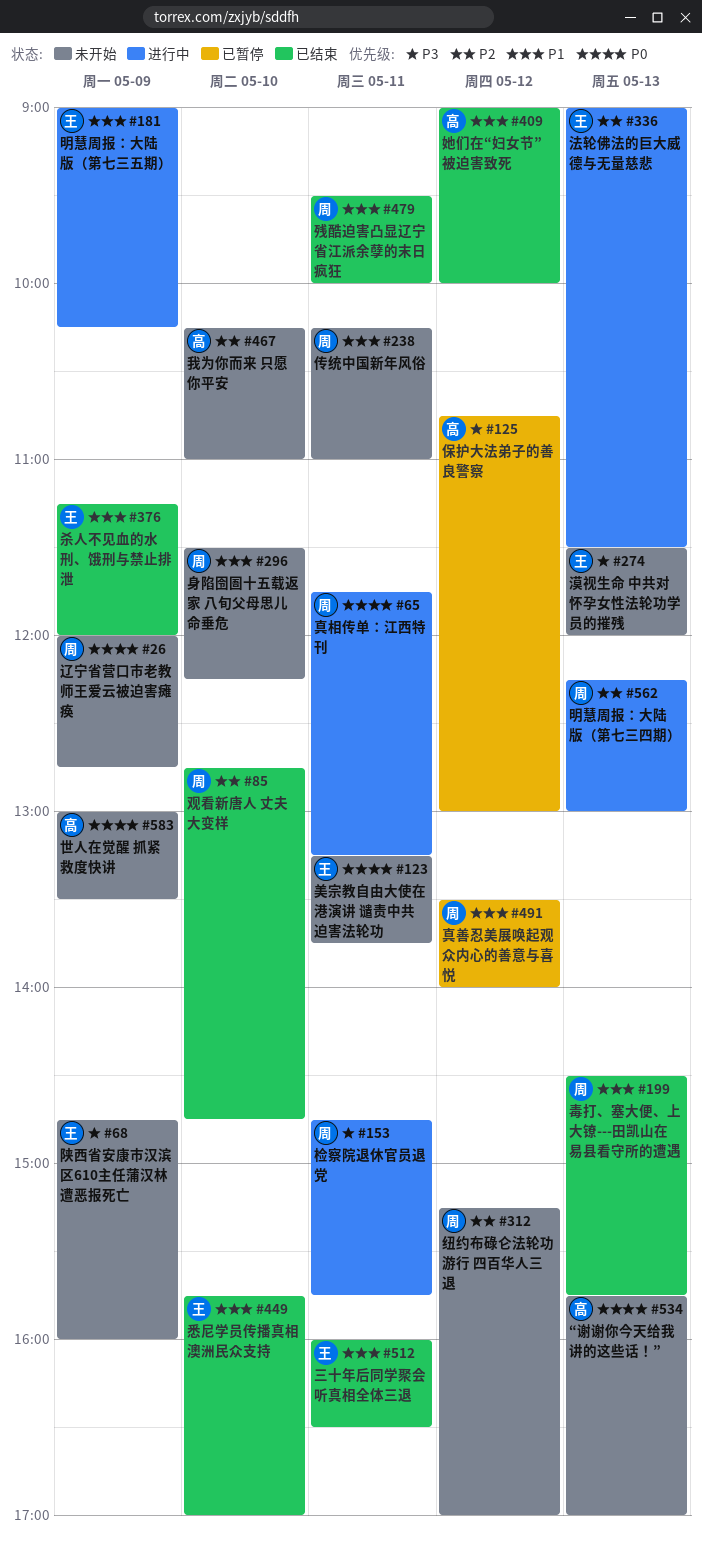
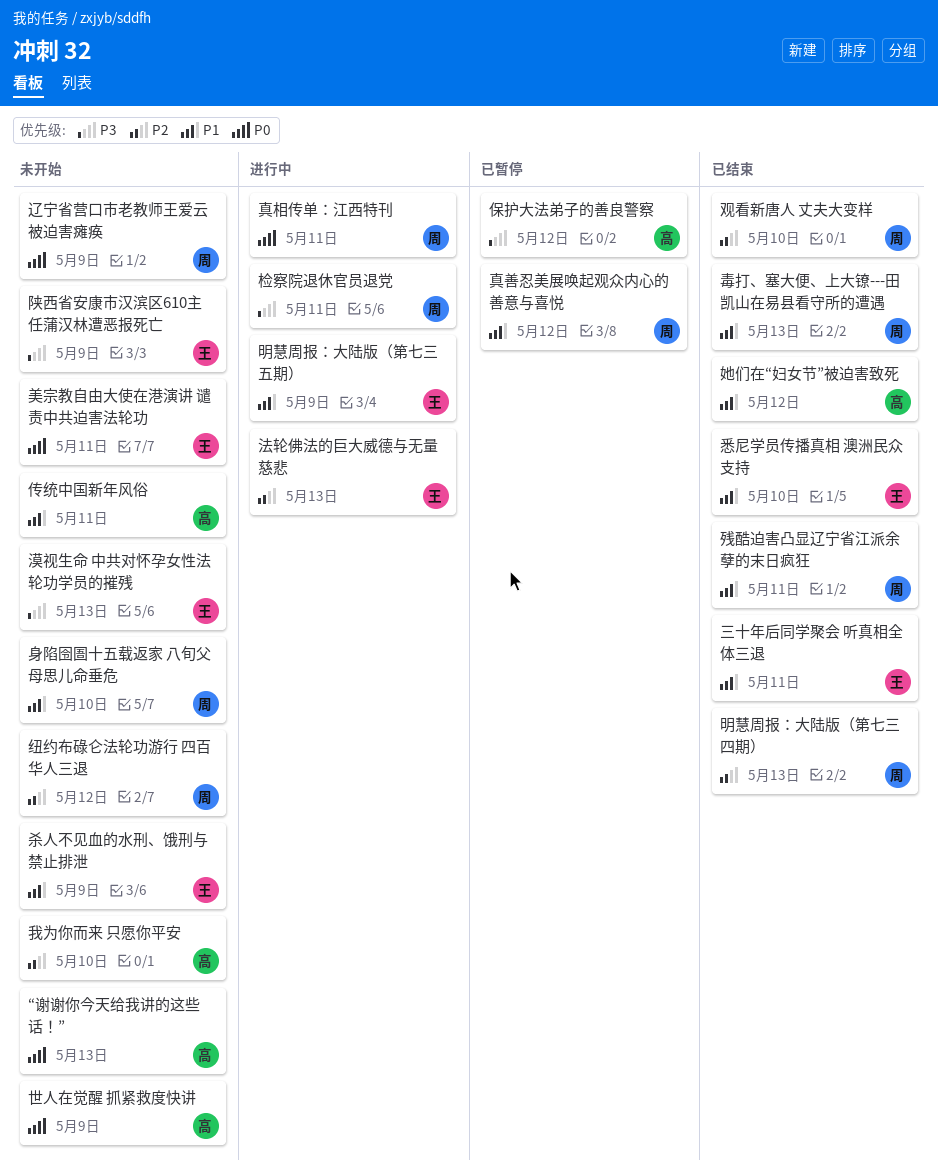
传统中国新年风俗, owner: 周 -> 高
明慧周报：大陆版（第七三四期）, status: 进行中 -> 已结束
杀人不见血的水刑、饿刑与禁止排泄, status: 已结束 -> 未开始

